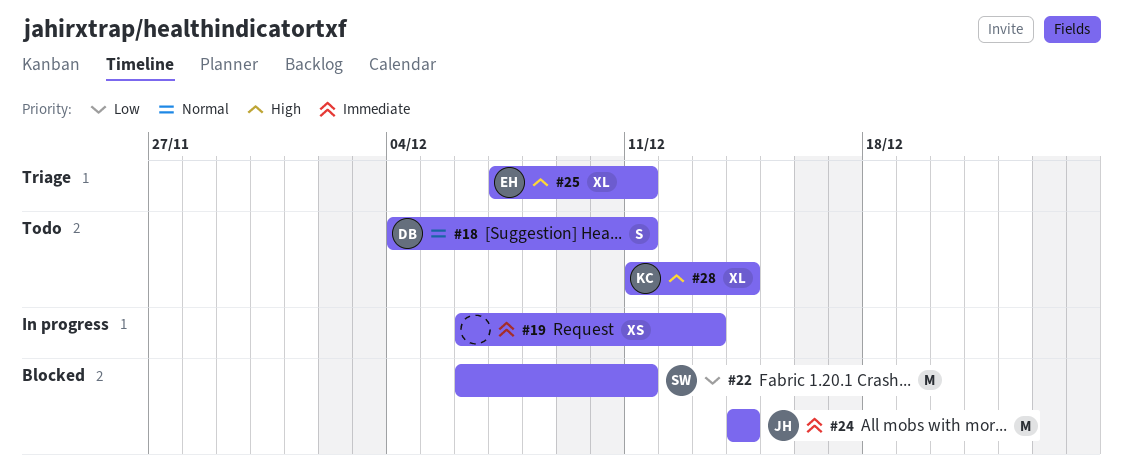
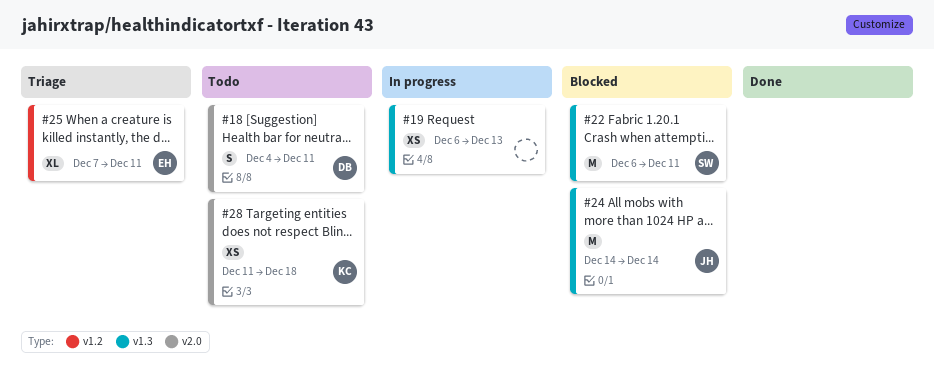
#28, estimate: XL -> XS
#28, due: Dec 14 -> Dec 18

